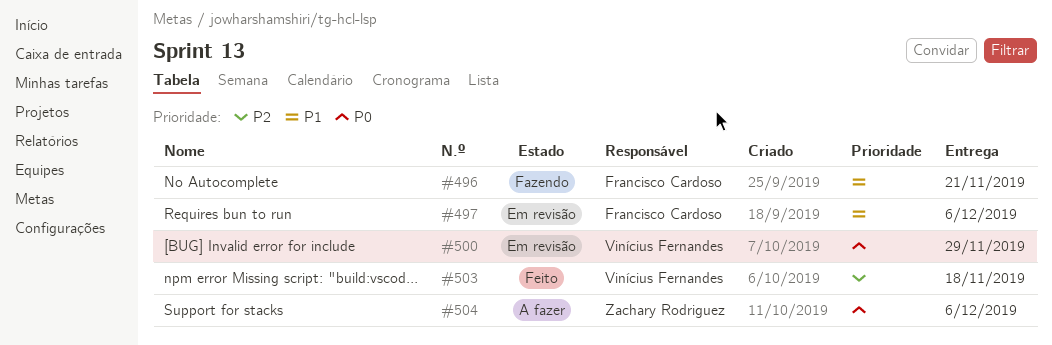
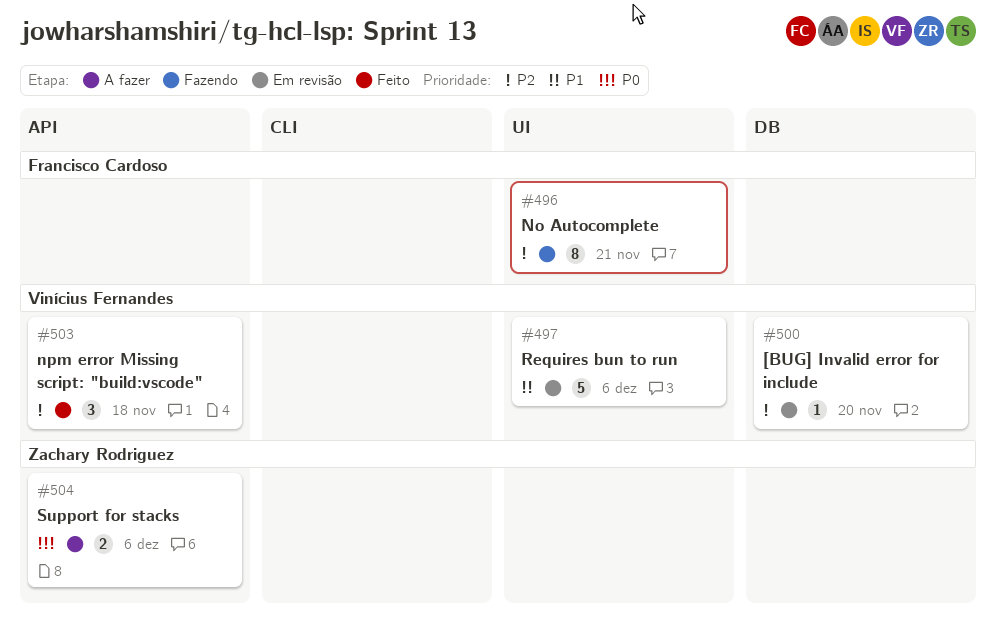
#496, priority: P1 -> P2
#497, owner: Francisco Cardoso -> Vinícius Fernandes
#500, priority: P0 -> P2
#500, due: Nov 29 -> Nov 20

